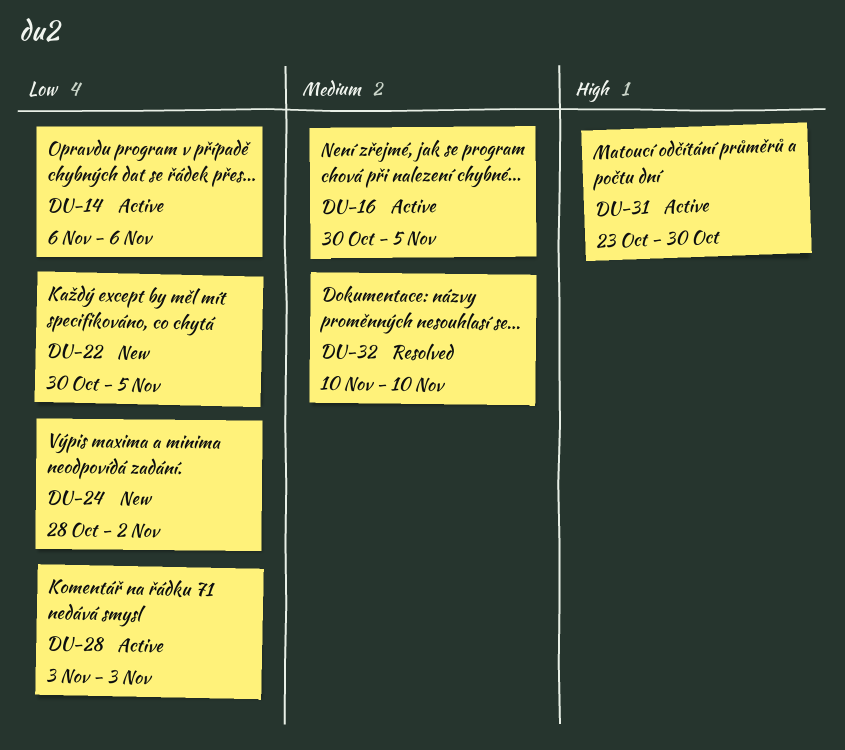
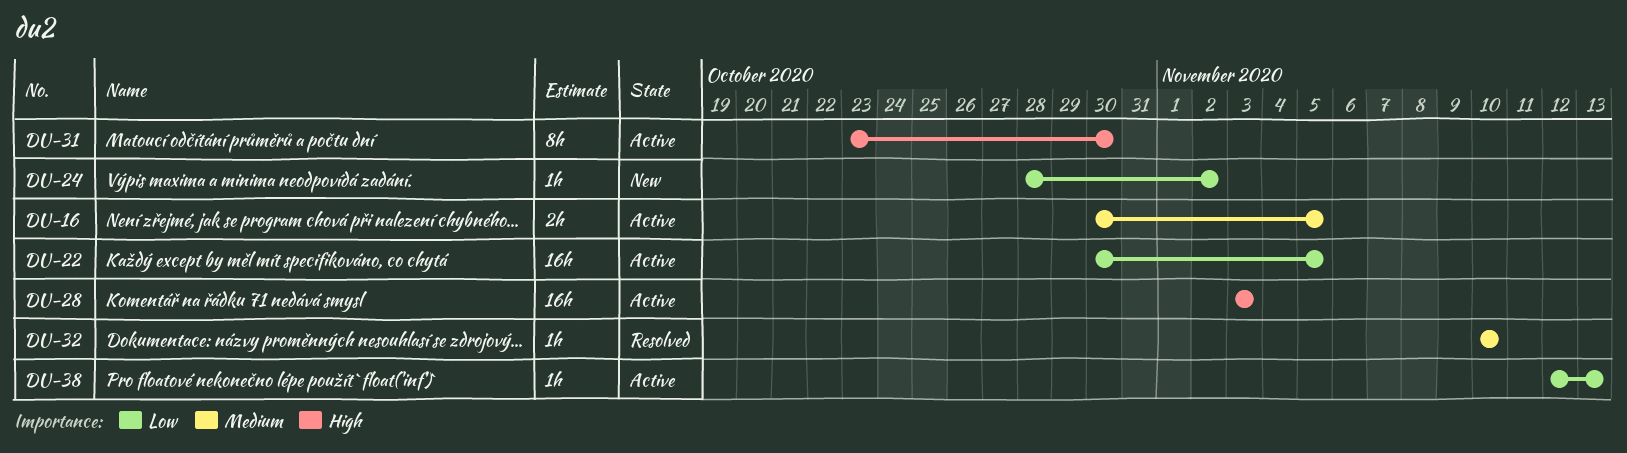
DU-14: present -> none
DU-22, status: New -> Active
DU-28, priority: Low -> High
DU-38: none -> present

